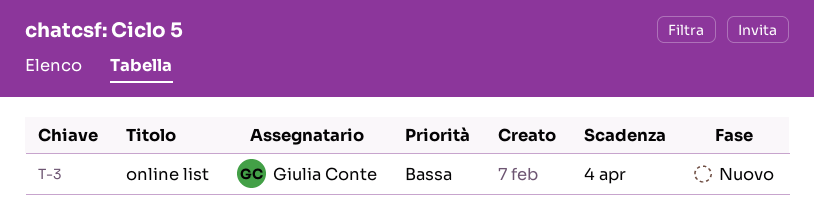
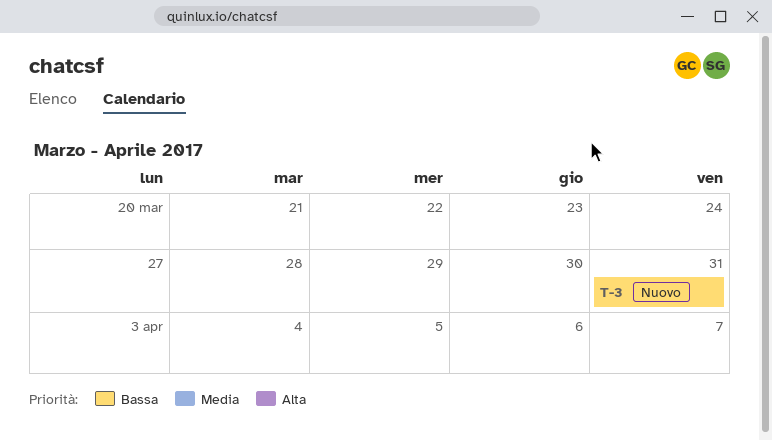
T-3, due: Apr 4 -> Mar 31

